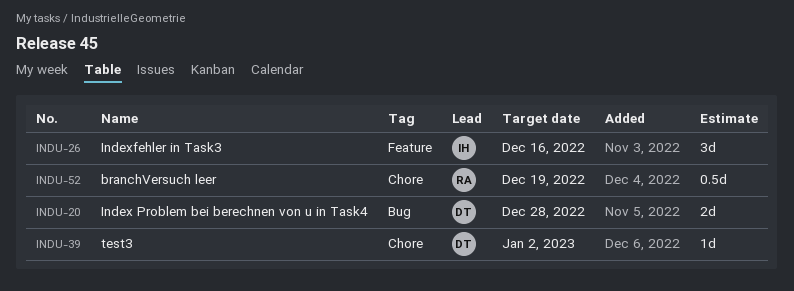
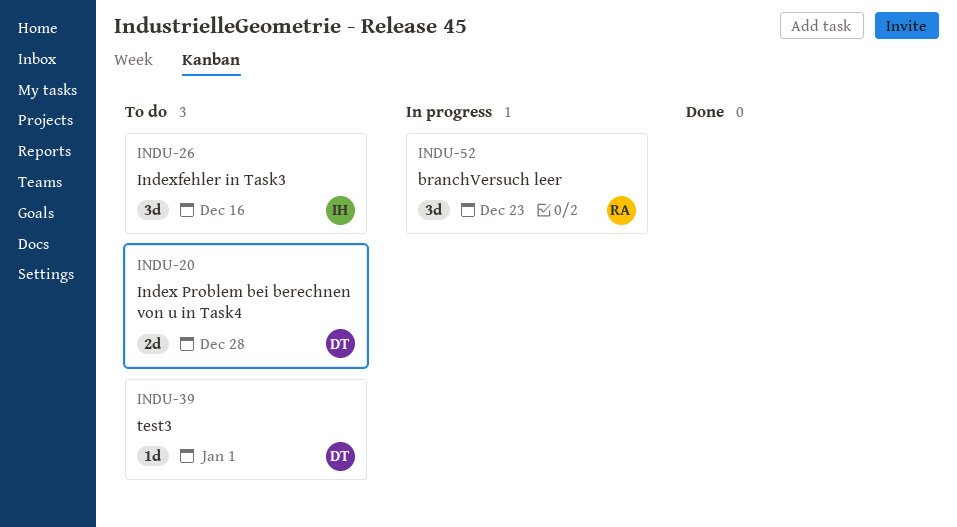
INDU-39, due: Jan 2 -> Jan 1
INDU-52, estimate: 0.5d -> 3d
INDU-52, due: Dec 19 -> Dec 23

